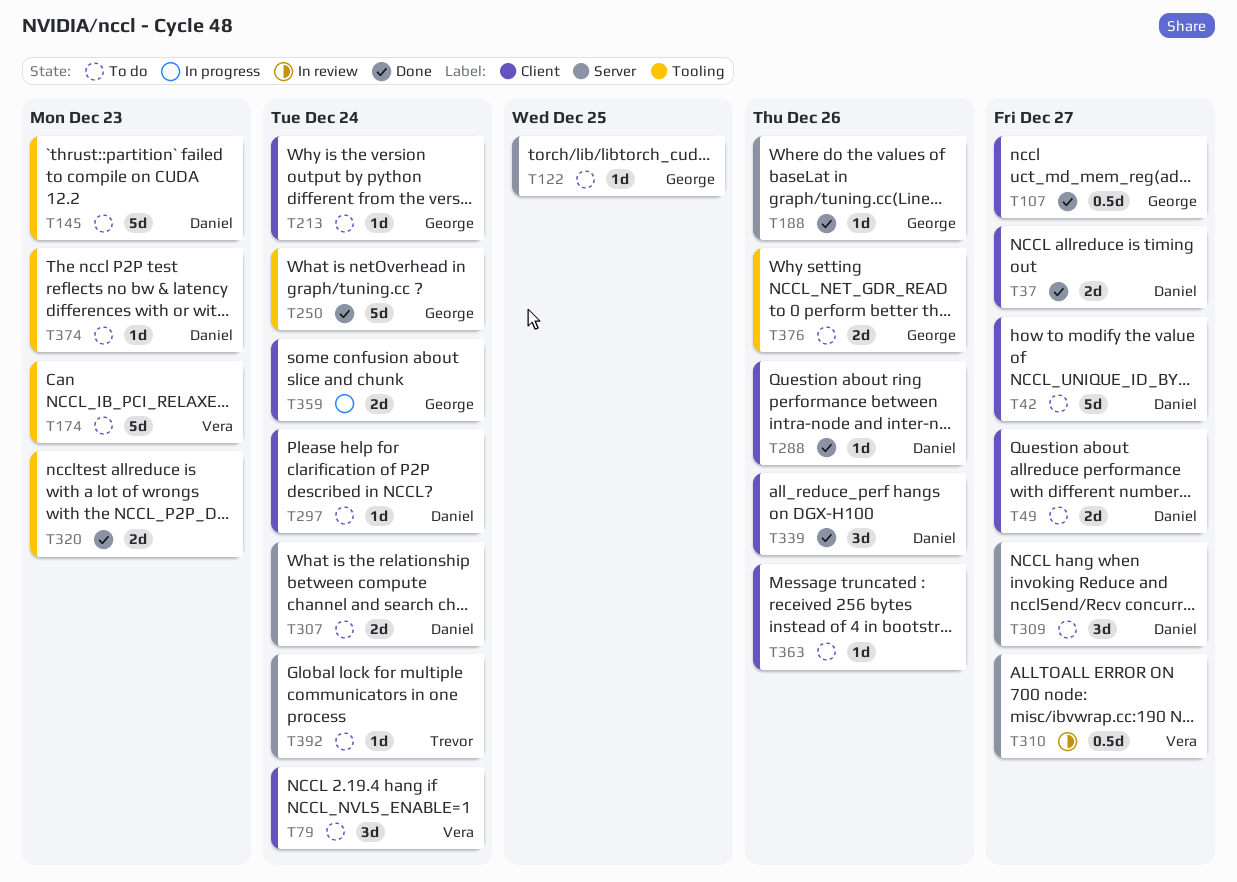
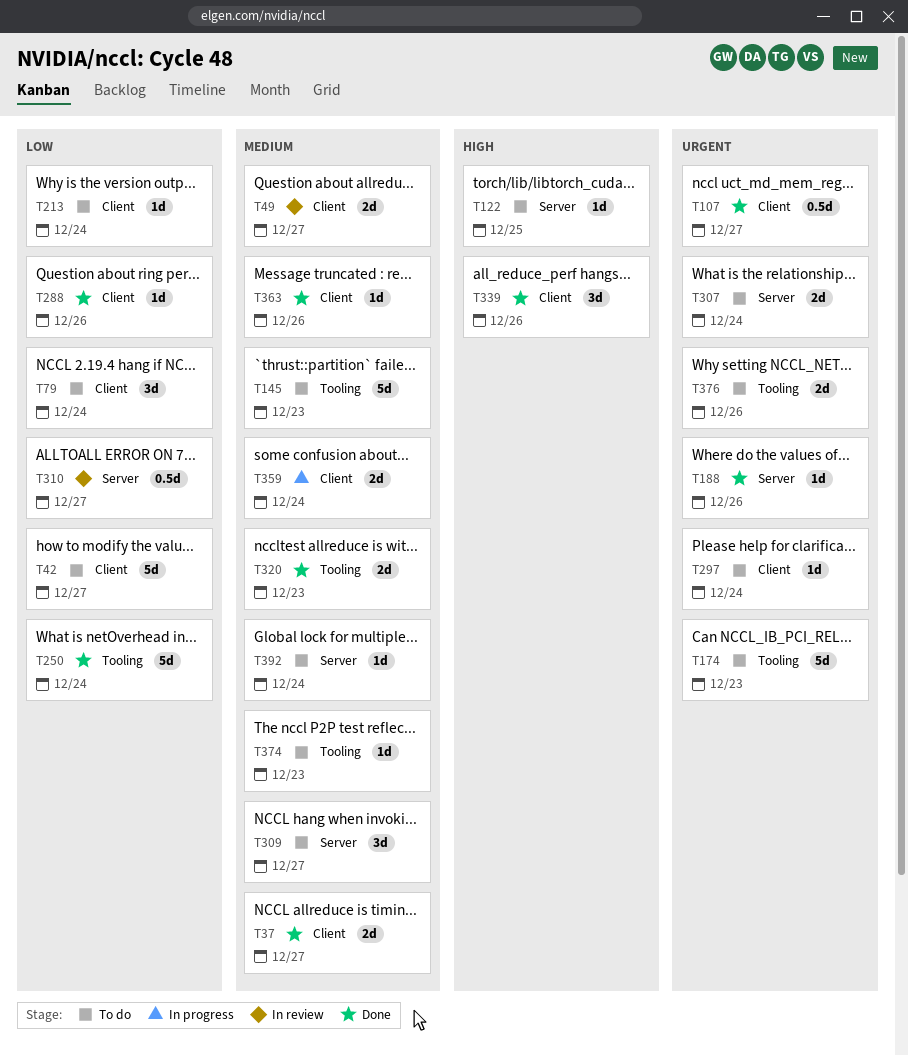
T49, status: To do -> In review
T363, status: To do -> Done

